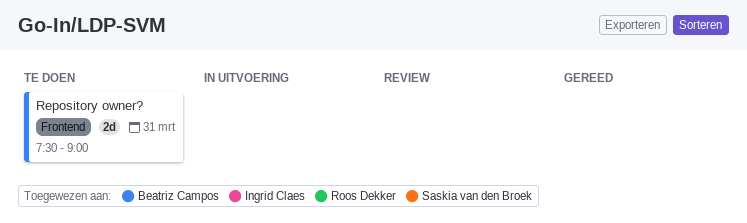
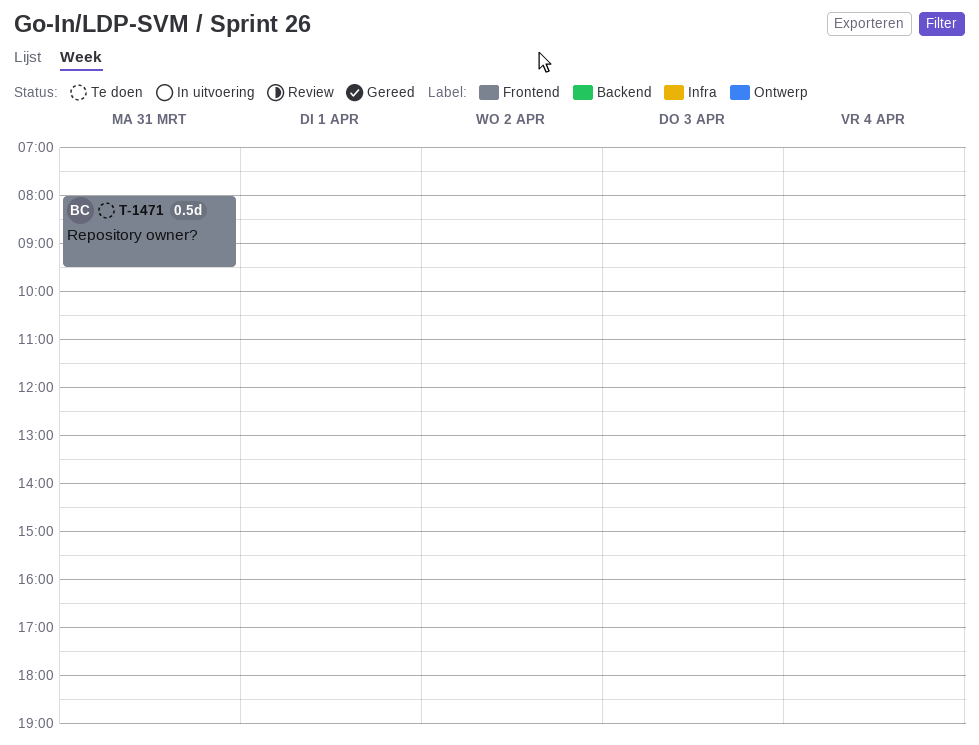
Repository owner?, estimate: 2d -> 0.5d
Repository owner?, begins: 07:30 -> 08:00
Repository owner?, ends: 09:00 -> 09:30

